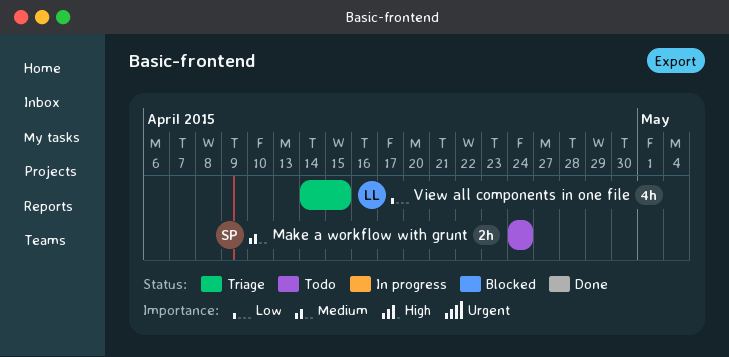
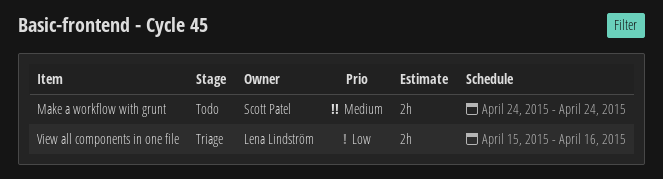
View all components in one file, estimate: 4h -> 2h
View all components in one file, start: Apr 14 -> Apr 15
View all components in one file, due: Apr 15 -> Apr 16

